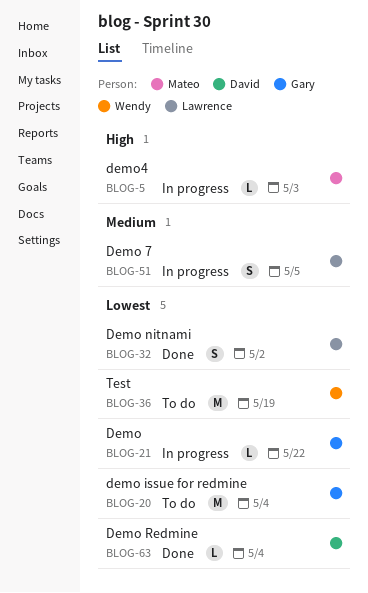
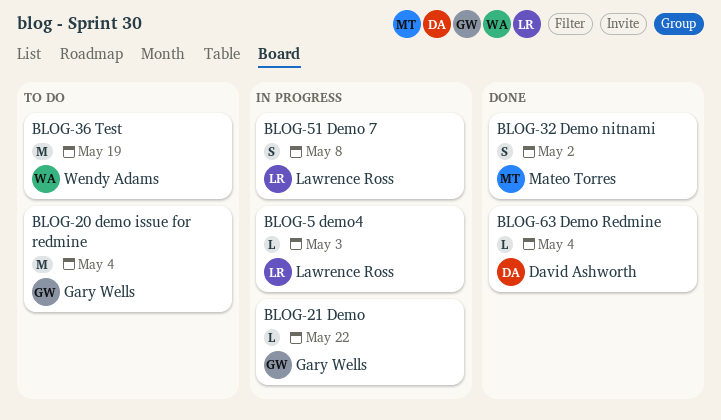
BLOG-5, owner: Mateo Torres -> Lawrence Ross
BLOG-32, owner: Lawrence Ross -> Mateo Torres
BLOG-51, due: May 5 -> May 8

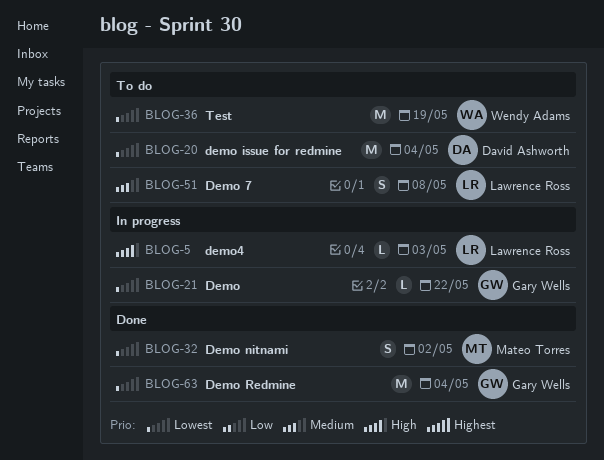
BLOG-20, owner: Gary Wells -> David Ashworth
BLOG-51, status: In progress -> To do
BLOG-63, owner: David Ashworth -> Gary Wells
BLOG-63, estimate: L -> M

